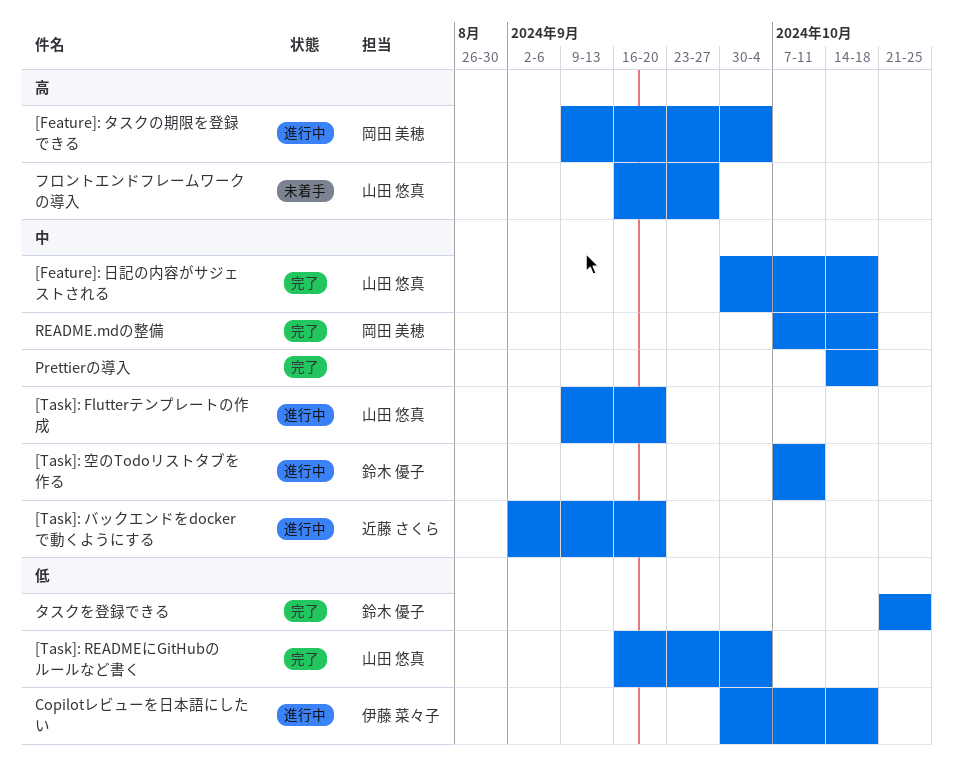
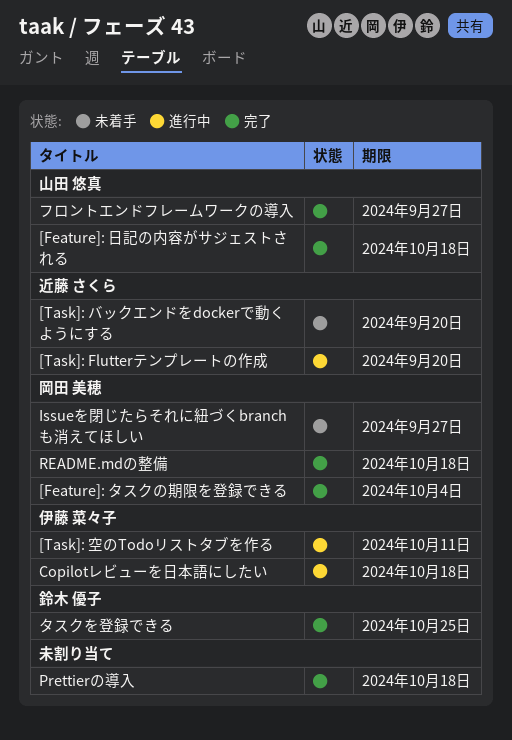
[Feature]: タスクの期限を登録できる, status: 進行中 -> 完了
[Task]: Flutterテンプレートの作成, owner: 山田 悠真 -> 近藤 さくら
[Task]: READMEにGitHubのルールなど書く: present -> none
[Task]: バックエンドをdockerで動くようにする, status: 進行中 -> 未着手
[Task]: 空のTodoリストタブを作る, owner: 鈴木 優子 -> 伊藤 菜々子
Issueを閉じたらそれに紐づくbranchも消えてほしい: none -> present
フロントエンドフレームワークの導入, status: 未着手 -> 完了

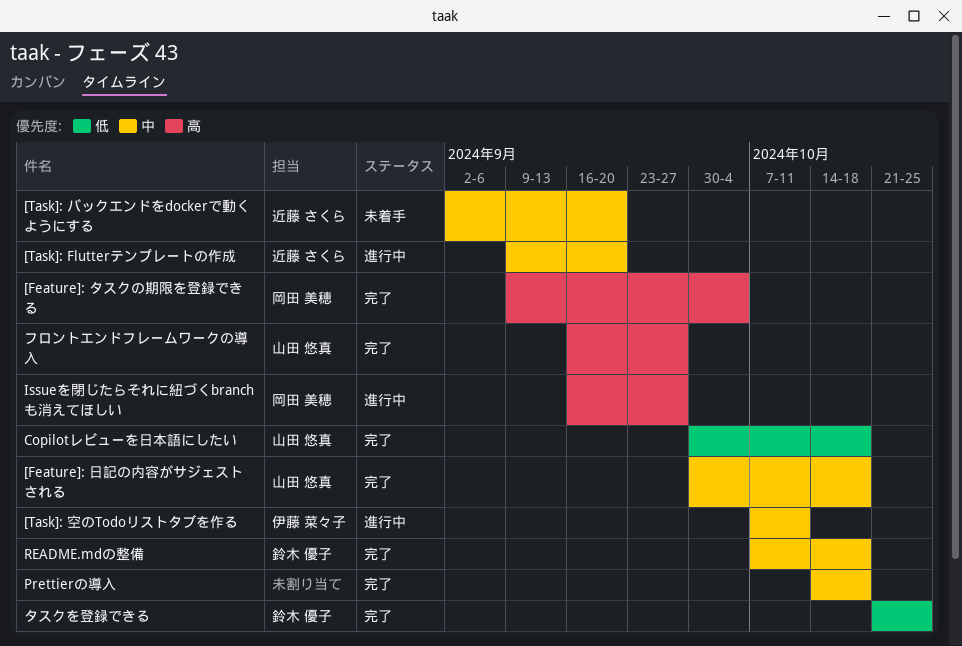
Copilotレビューを日本語にしたい, status: 進行中 -> 完了
Copilotレビューを日本語にしたい, owner: 伊藤 菜々子 -> 山田 悠真
Issueを閉じたらそれに紐づくbranchも消えてほしい, status: 未着手 -> 進行中
README.mdの整備, owner: 岡田 美穂 -> 鈴木 優子

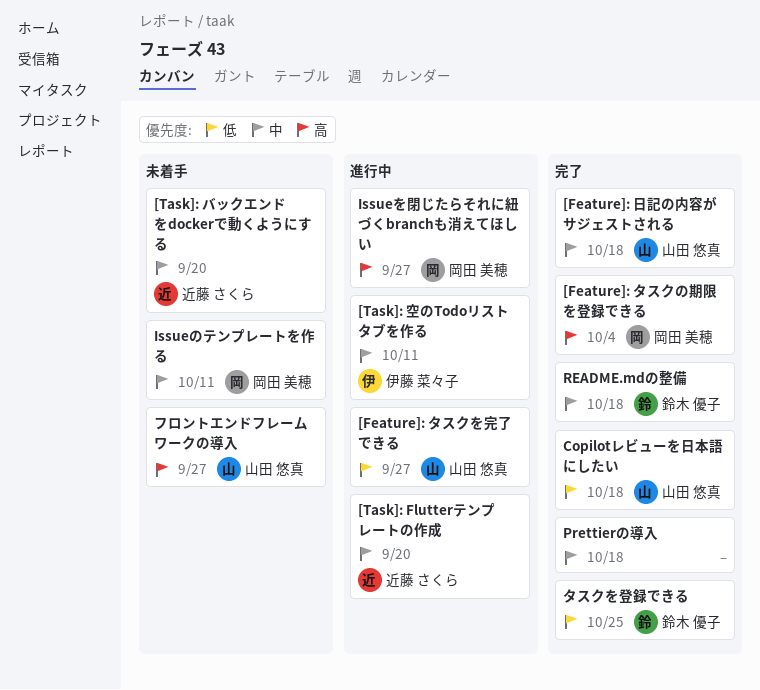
[Feature]: タスクを完了できる: none -> present
Issueのテンプレートを作る: none -> present
フロントエンドフレームワークの導入, status: 完了 -> 未着手

